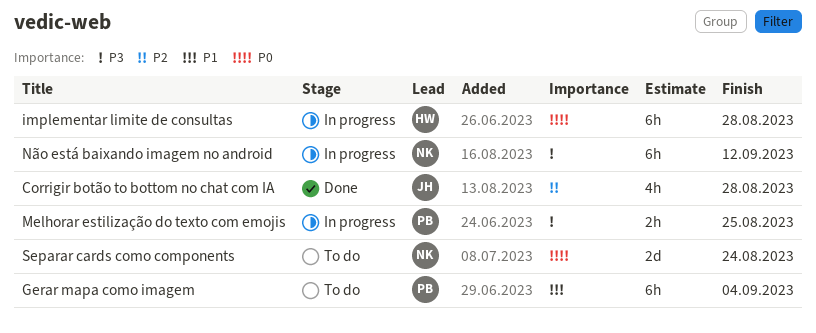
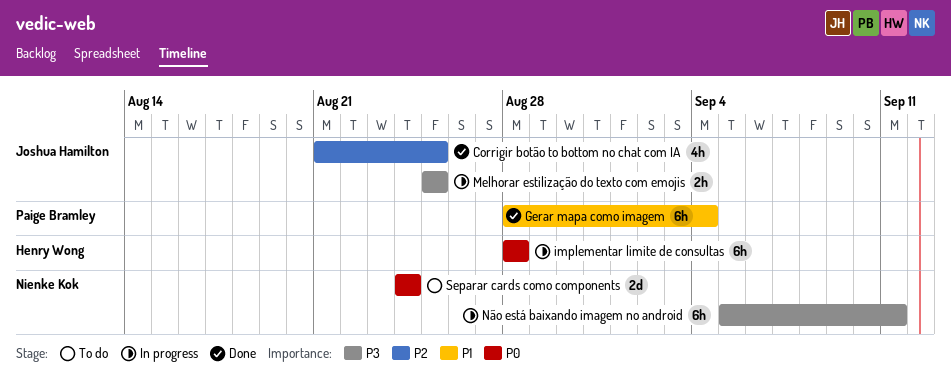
Corrigir botão to bottom no chat com IA, due: Aug 28 -> Aug 25
Gerar mapa como imagem, status: To do -> Done
Melhorar estilização do texto com emojis, owner: Paige Bramley -> Joshua Hamilton
Não está baixando imagem no android, due: Sep 12 -> Sep 11

